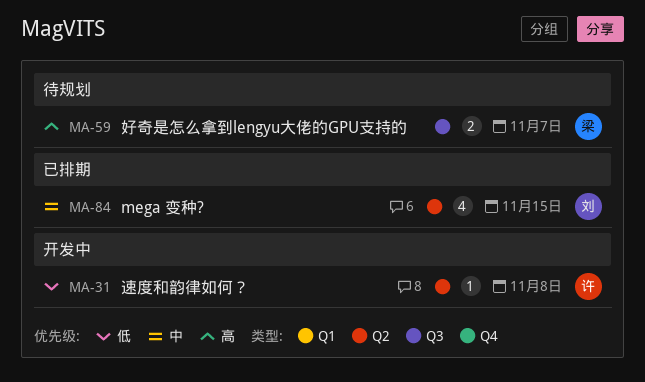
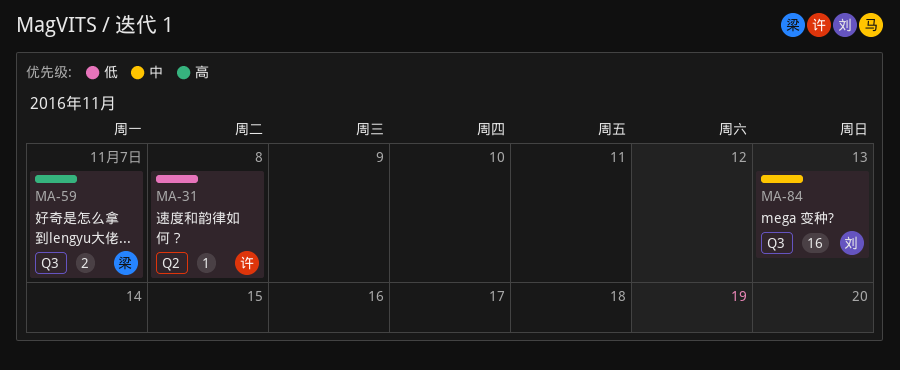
MA-84, label: Q2 -> Q3
MA-84, estimate: 4 -> 16
MA-84, due: Nov 15 -> Nov 13

